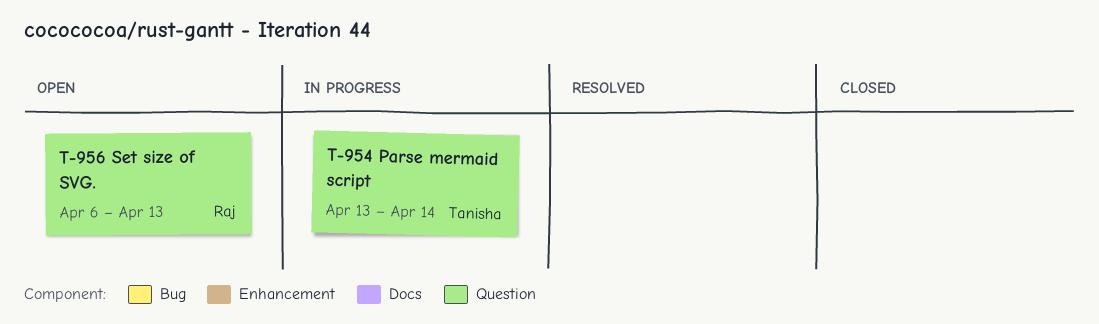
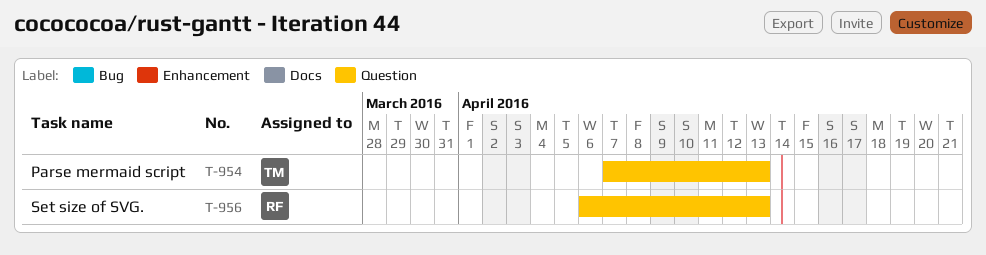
T-954, start: Apr 13 -> Apr 7
T-954, due: Apr 14 -> Apr 13

